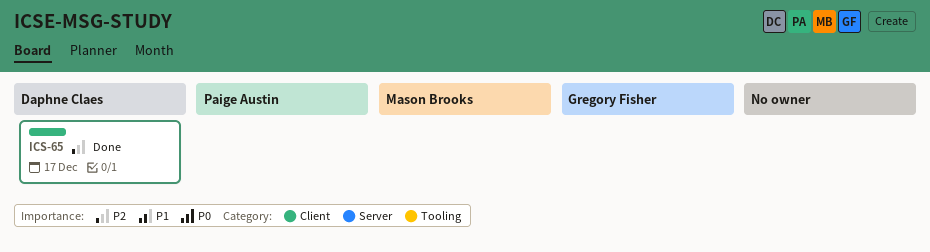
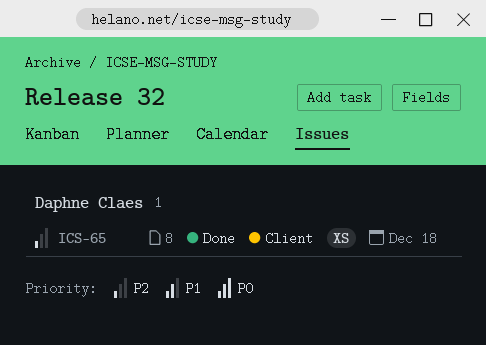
ICS-65, due: Dec 17 -> Dec 18

